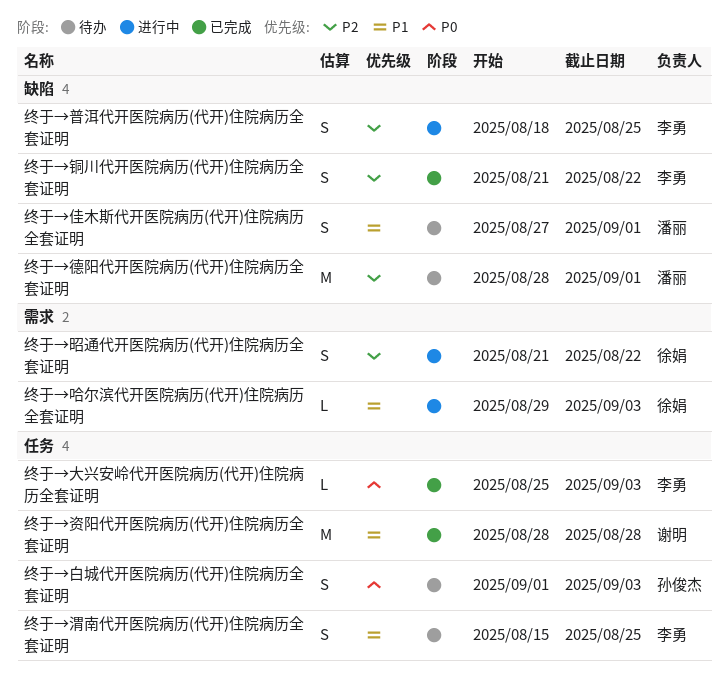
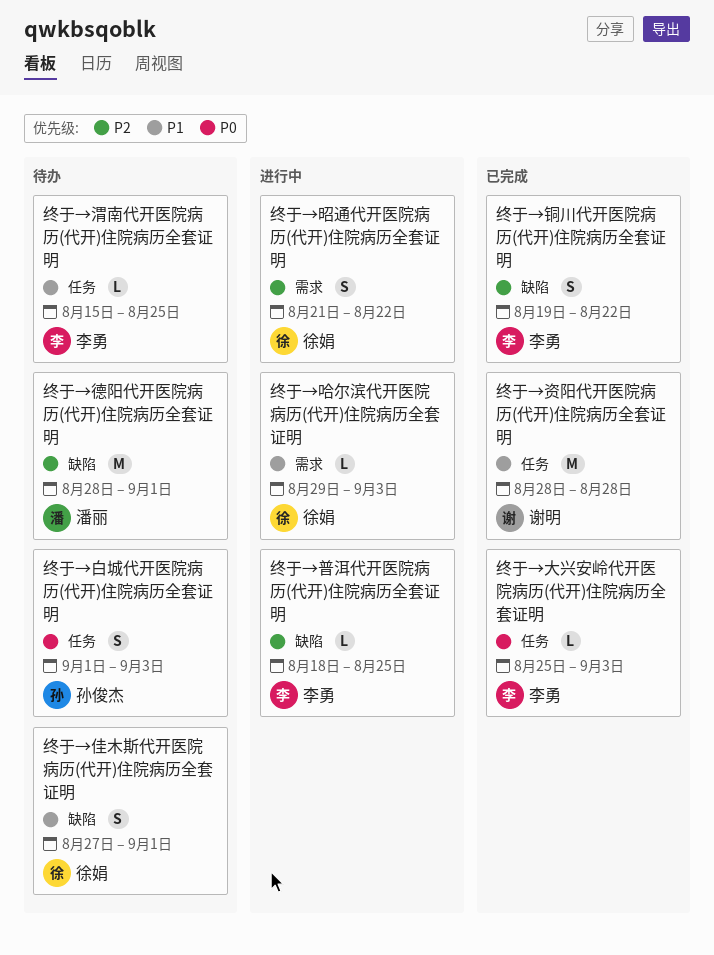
终于→佳木斯代开医院病历(代开)住院病历全套证明, owner: 潘丽 -> 徐娟
终于→普洱代开医院病历(代开)住院病历全套证明, estimate: S -> L
终于→渭南代开医院病历(代开)住院病历全套证明, estimate: S -> L
终于→铜川代开医院病历(代开)住院病历全套证明, start: Aug 21 -> Aug 19

